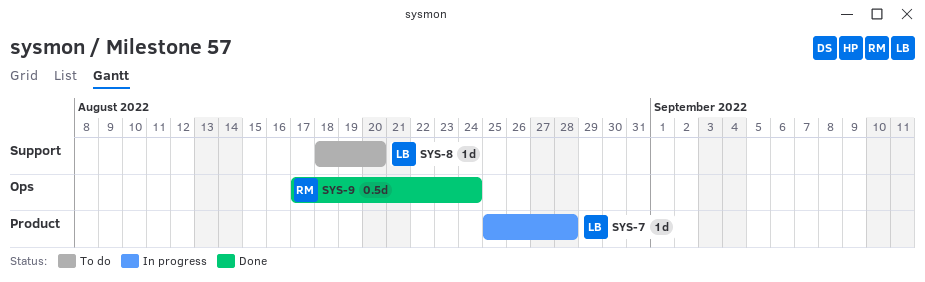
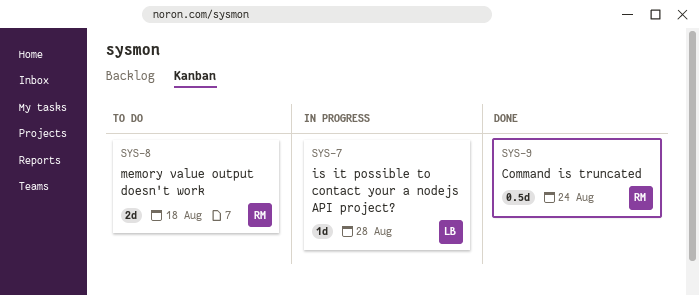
SYS-8, owner: LB -> RM
SYS-8, estimate: 1d -> 2d
SYS-8, due: Aug 20 -> Aug 18

